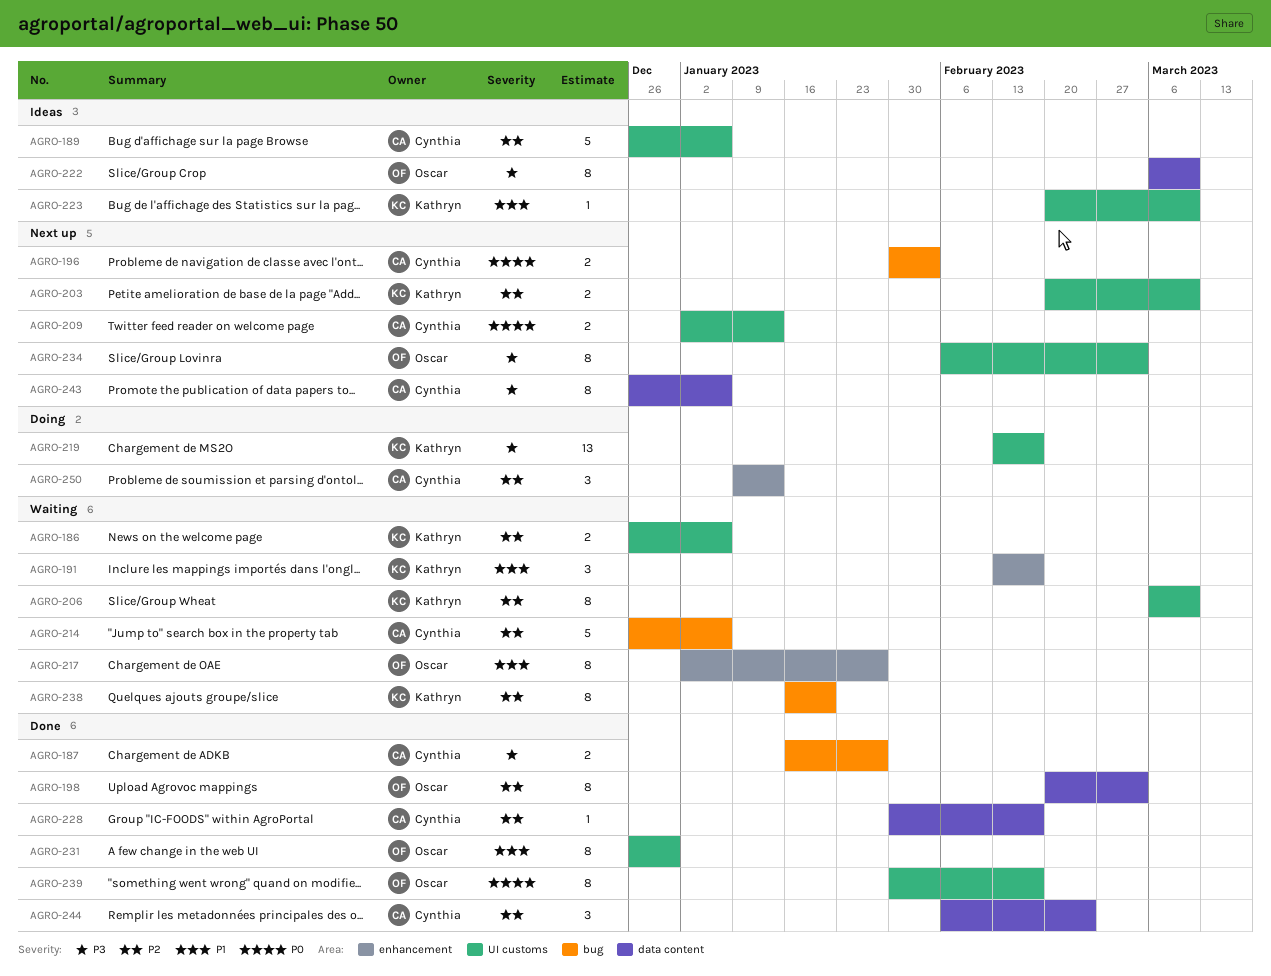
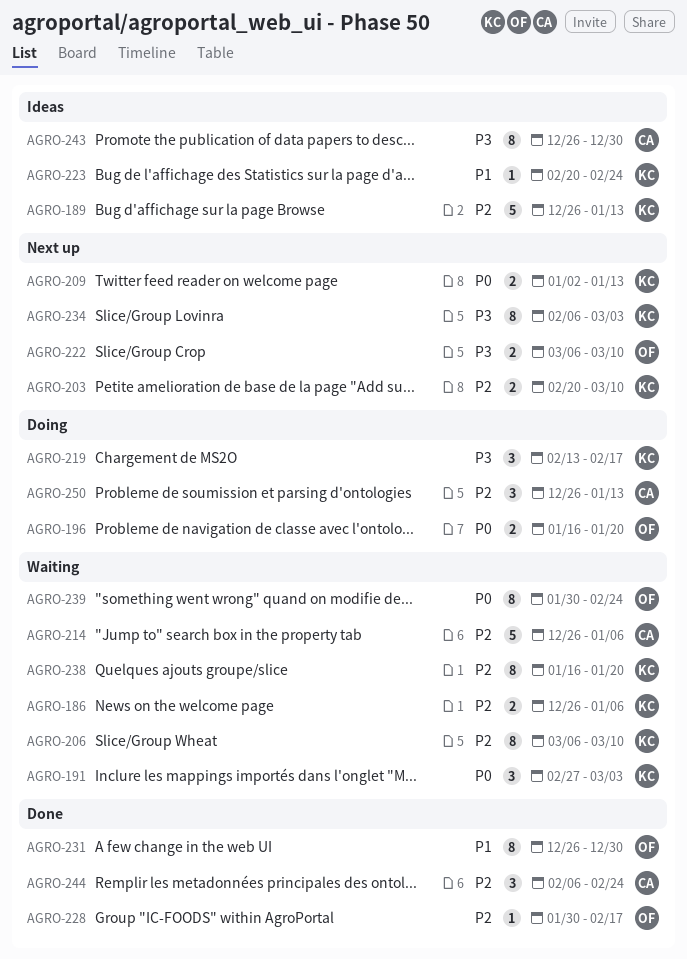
AGRO-187: present -> none
AGRO-189, owner: Cynthia -> Kathryn
AGRO-189, due: Jan 6 -> Jan 13
AGRO-191, priority: P1 -> P0
AGRO-191, start: Feb 13 -> Feb 27
AGRO-191, due: Feb 17 -> Mar 3
AGRO-196, status: Next up -> Doing
AGRO-196, owner: Cynthia -> Oscar
AGRO-196, start: Jan 30 -> Jan 16
AGRO-196, due: Feb 3 -> Jan 20
AGRO-198: present -> none
AGRO-209, owner: Cynthia -> Kathryn
AGRO-217: present -> none
AGRO-219, estimate: 13 -> 3
AGRO-222, status: Ideas -> Next up
AGRO-222, estimate: 8 -> 2
AGRO-223, due: Mar 10 -> Feb 24
AGRO-228, owner: Cynthia -> Oscar
AGRO-234, owner: Oscar -> Kathryn
AGRO-239, status: Done -> Waiting
AGRO-239, due: Feb 17 -> Feb 24
AGRO-243, status: Next up -> Ideas
AGRO-243, due: Jan 6 -> Dec 30
AGRO-250, start: Jan 9 -> Dec 26

